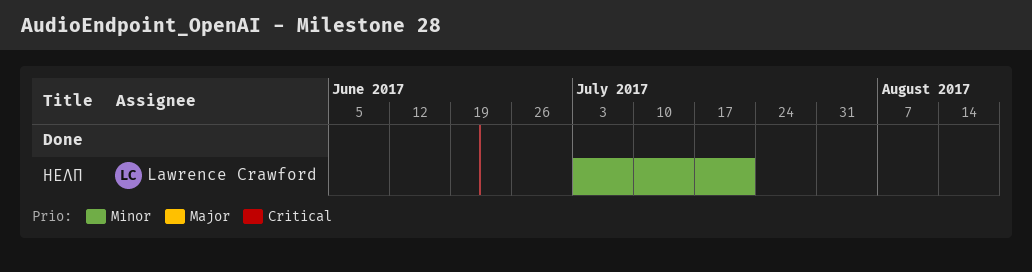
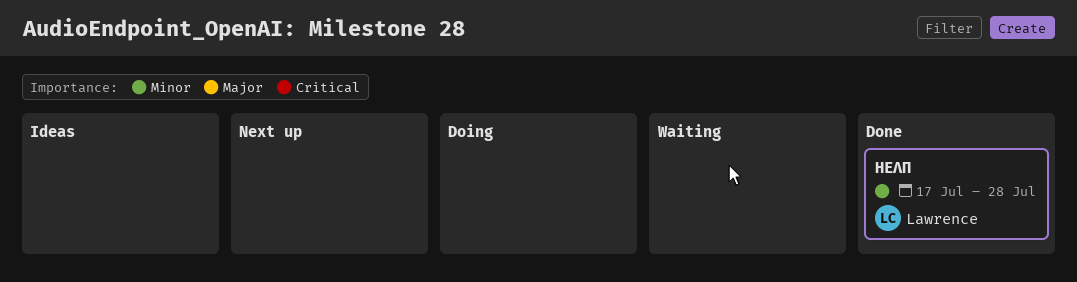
ΗΕΛΠ, start: Jul 3 -> Jul 17
ΗΕΛΠ, due: Jul 21 -> Jul 28

